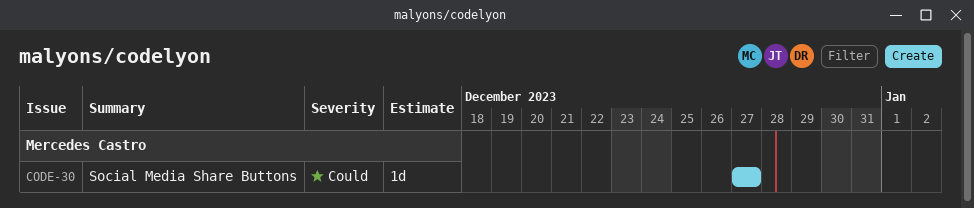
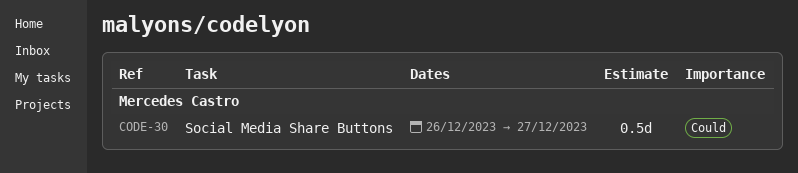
CODE-30, estimate: 1d -> 0.5d
CODE-30, start: Dec 27 -> Dec 26

